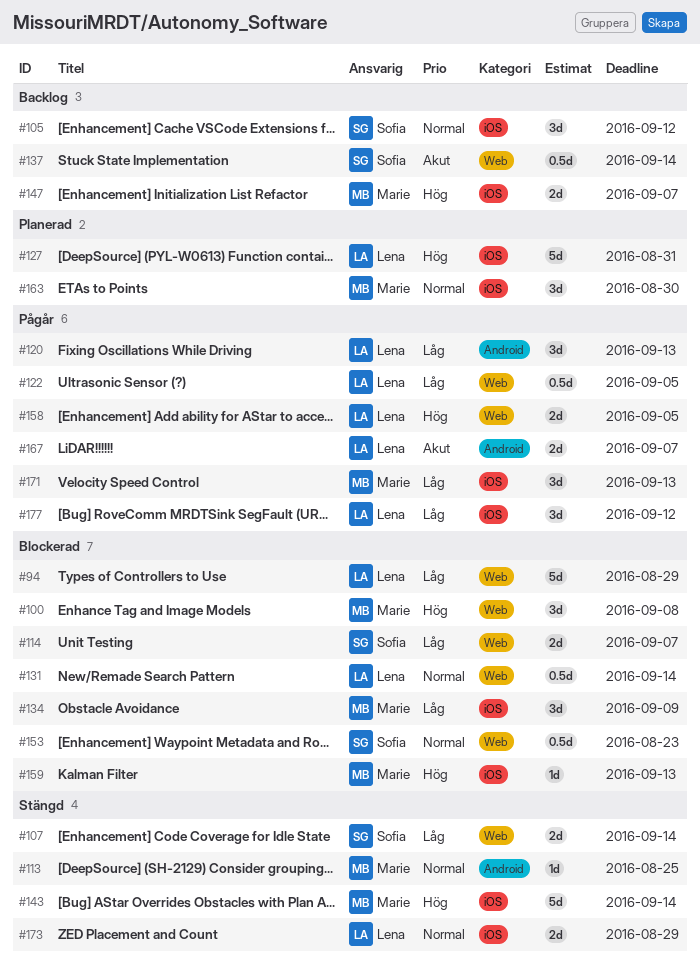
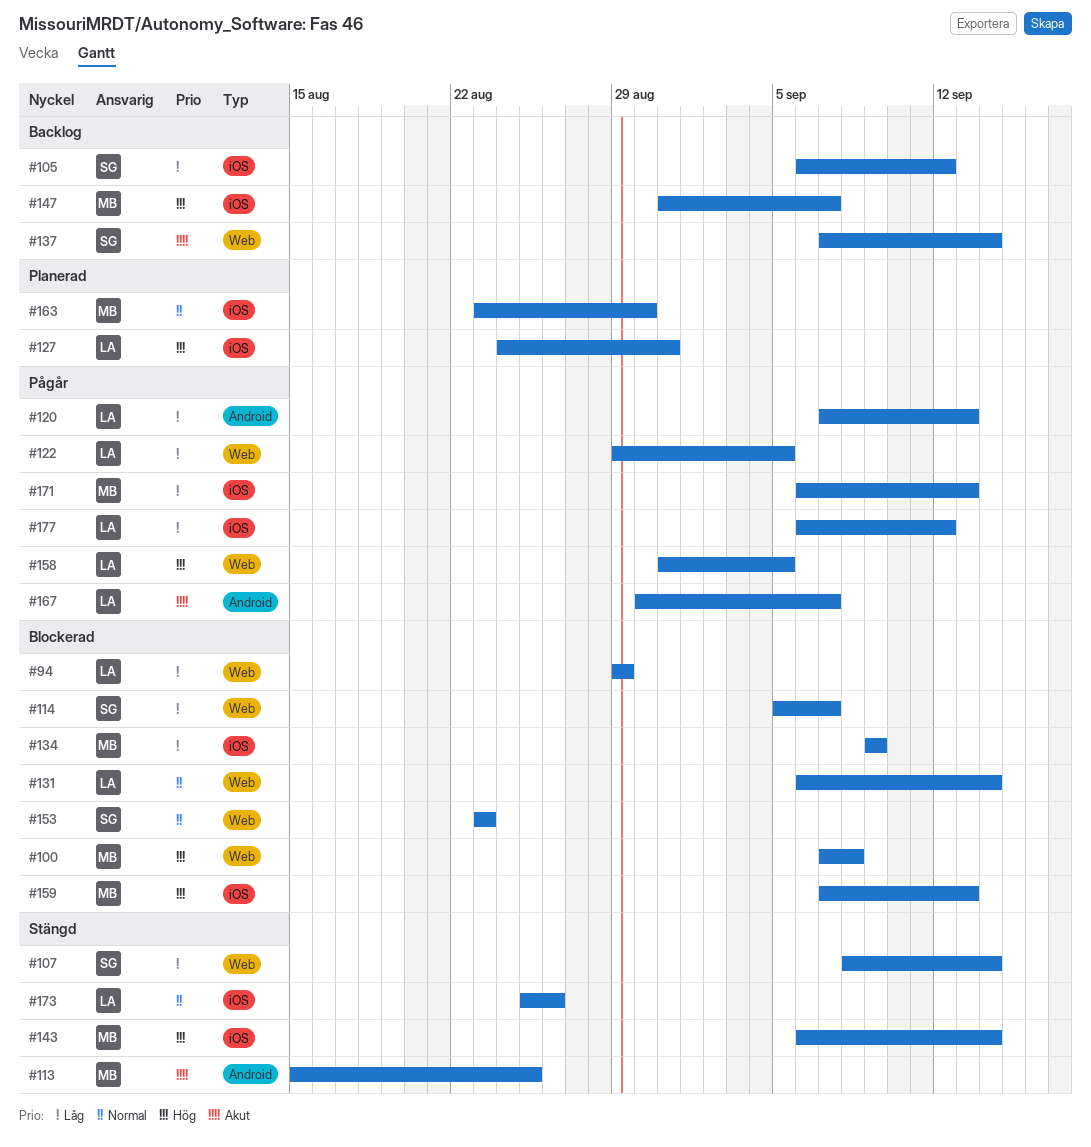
#105, priority: Normal -> Låg
#113, priority: Normal -> Akut
#173, due: Aug 29 -> Aug 26

